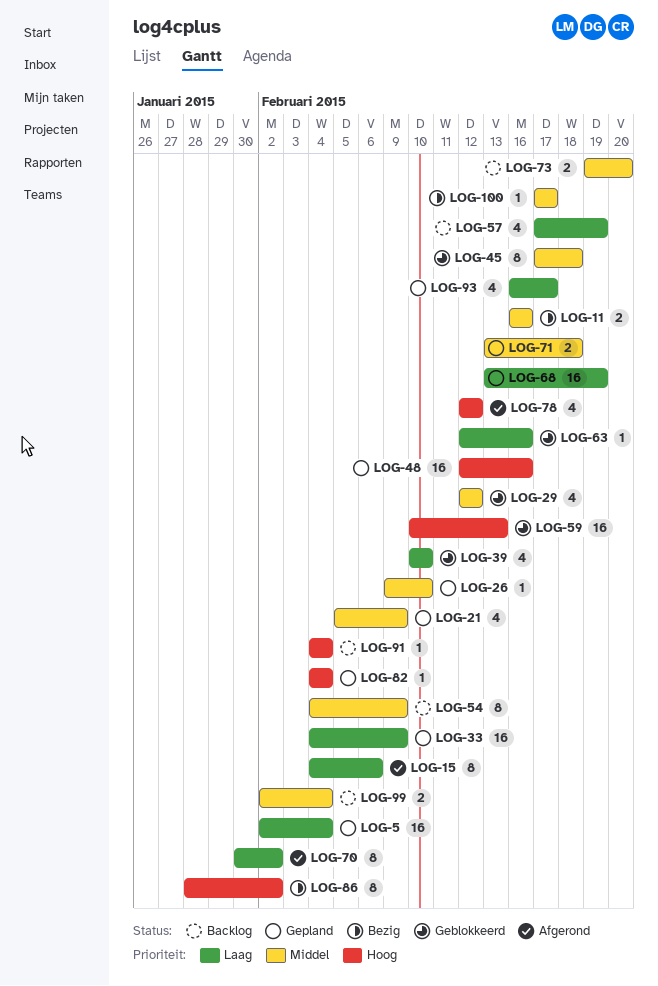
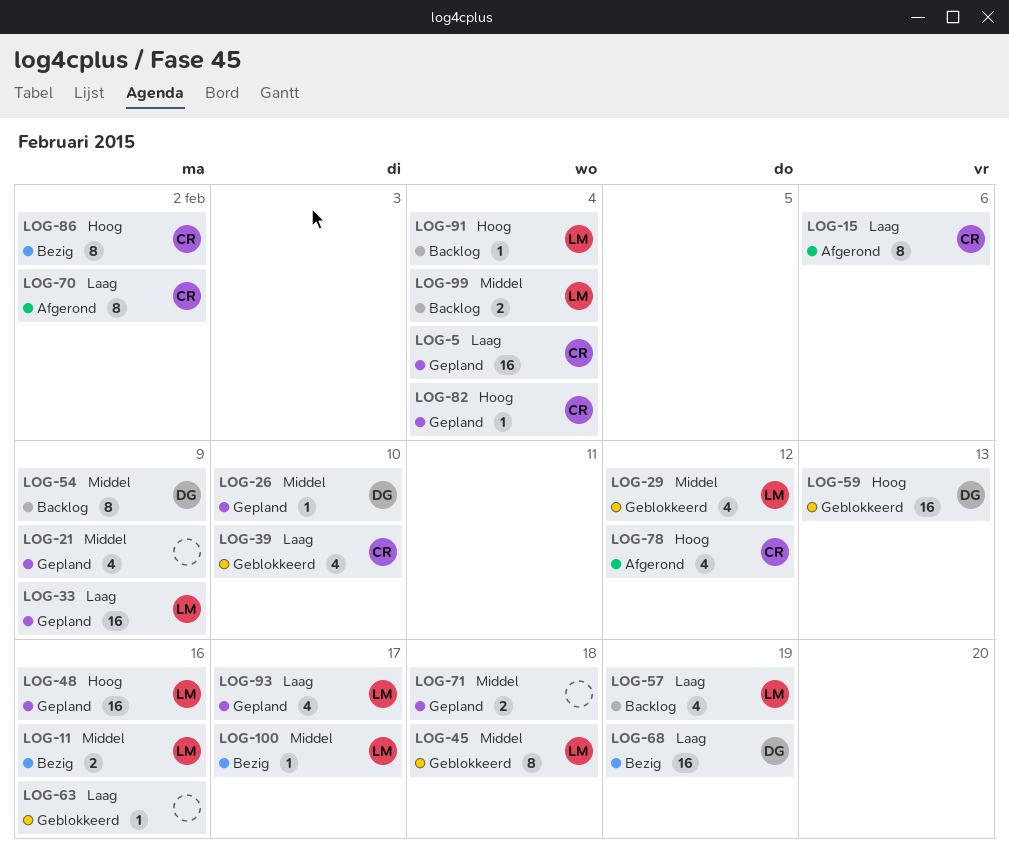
LOG-68, status: Gepland -> Bezig
LOG-73: present -> none

